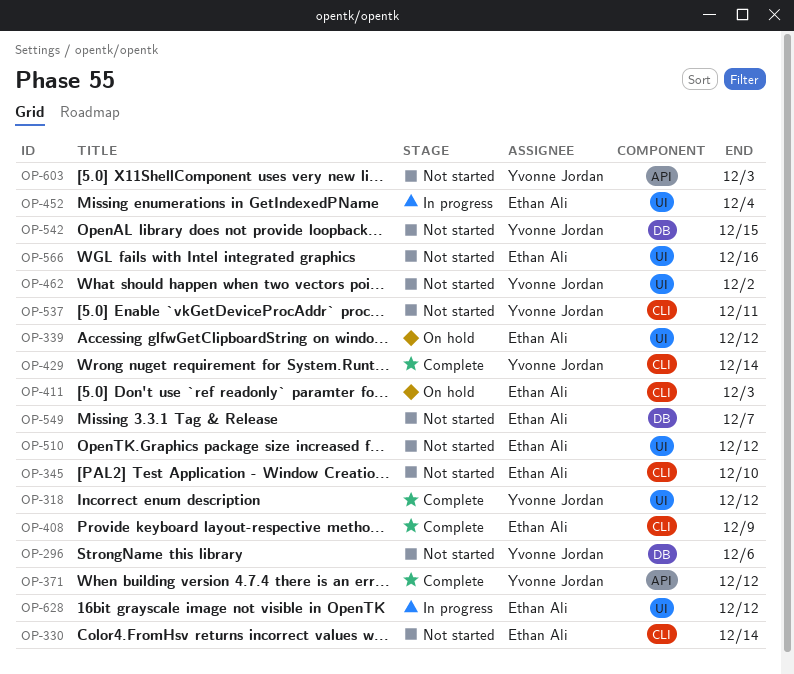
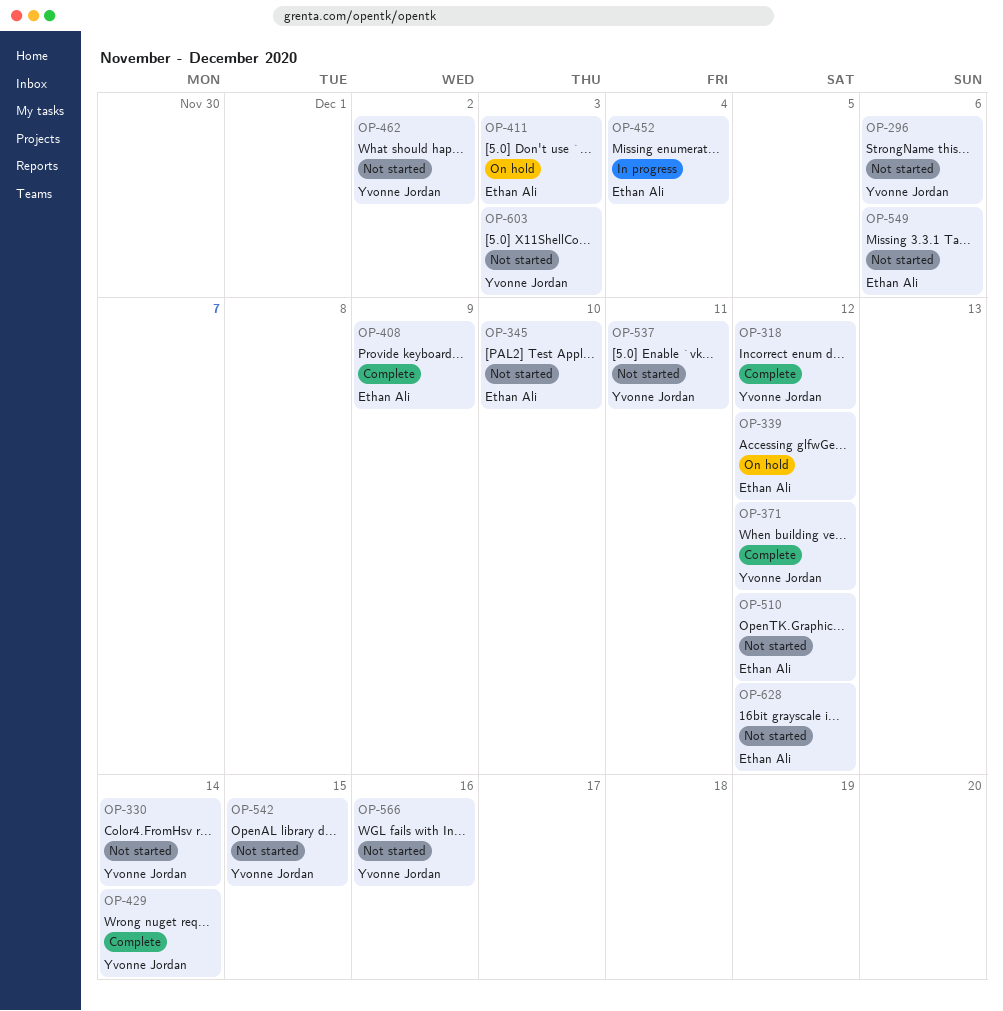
OP-330, owner: Ethan Ali -> Yvonne Jordan
OP-549, due: Dec 7 -> Dec 6
OP-566, owner: Ethan Ali -> Yvonne Jordan
OP-628, status: In progress -> Not started

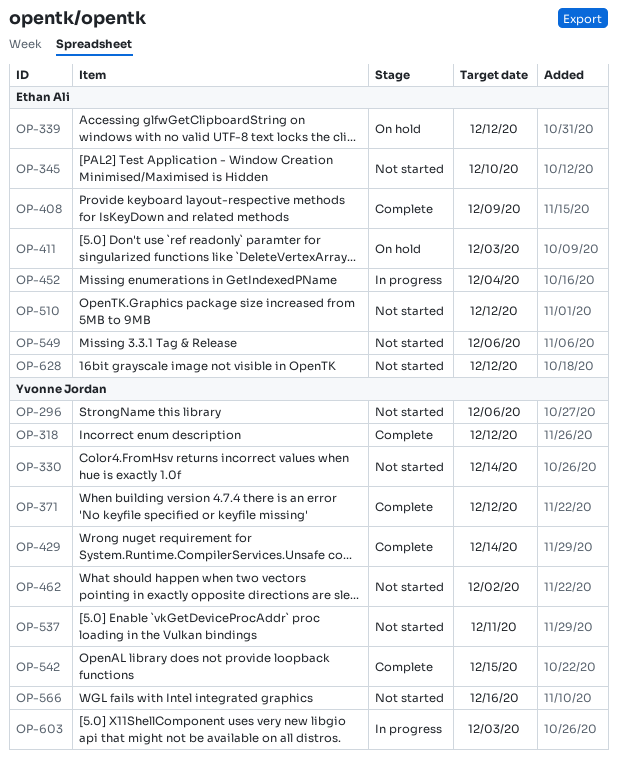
OP-542, status: Not started -> Complete
OP-603, status: Not started -> In progress

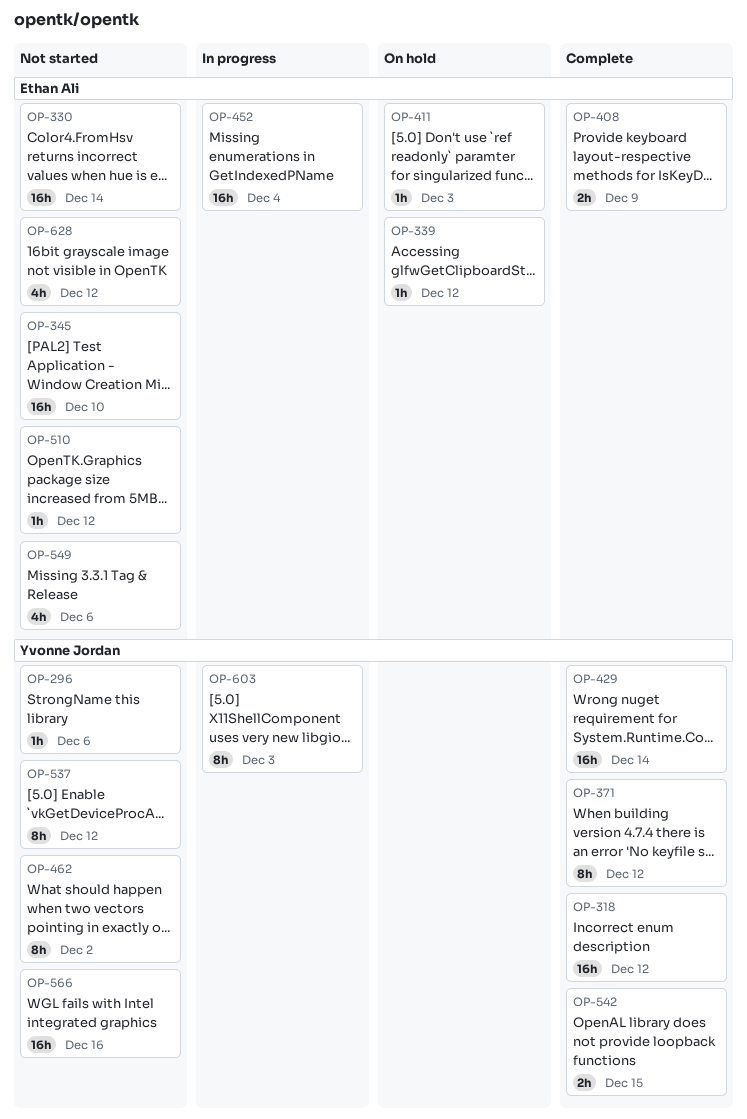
OP-330, owner: Yvonne Jordan -> Ethan Ali
OP-537, due: Dec 11 -> Dec 12

